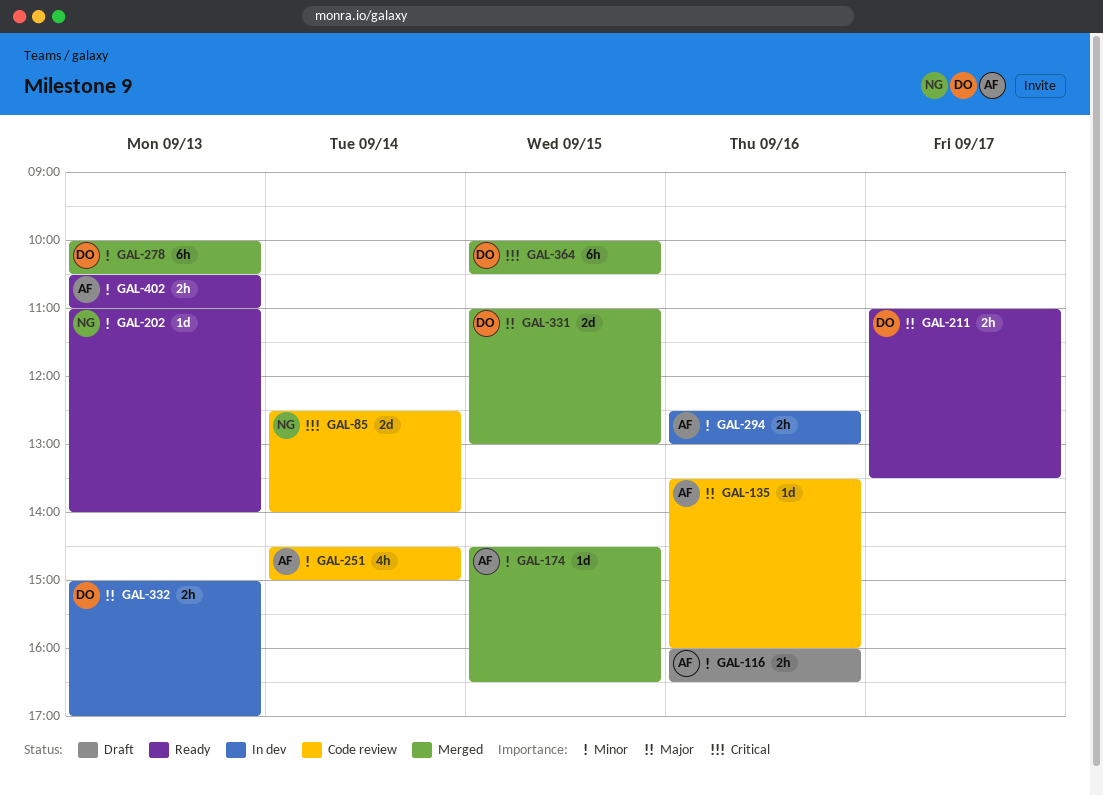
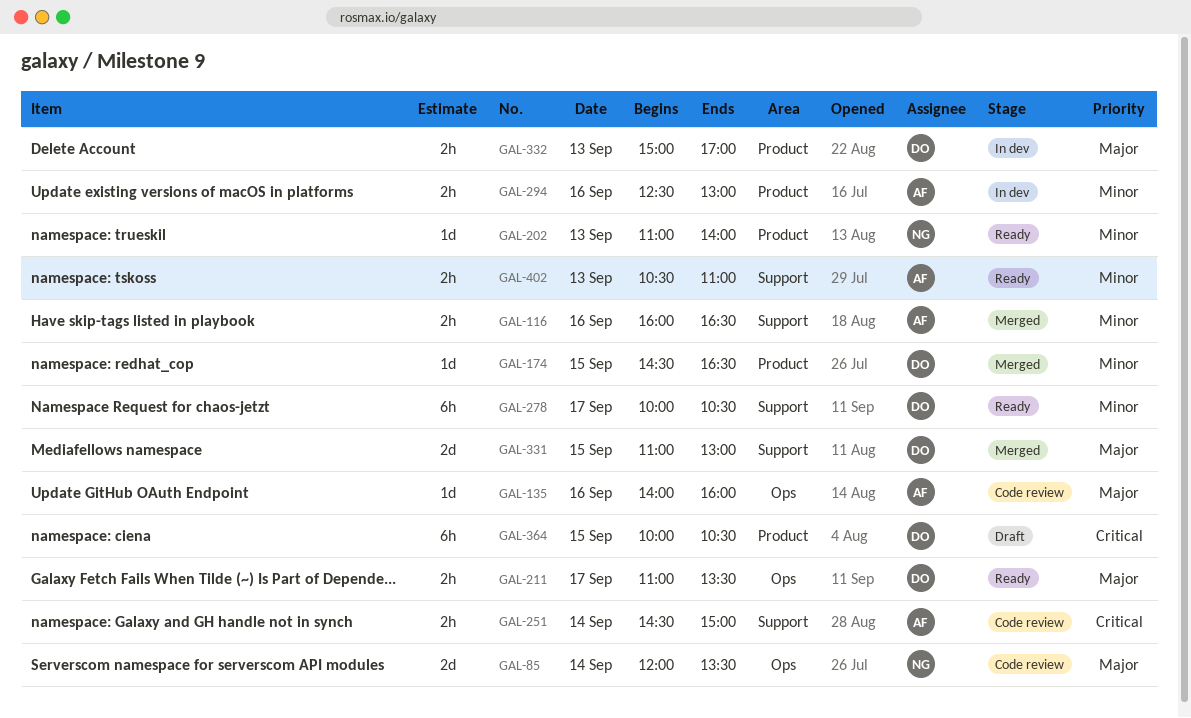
GAL-85, priority: Critical -> Major
GAL-85, begins: 12:30 -> 12:00
GAL-85, ends: 14:00 -> 13:30
GAL-116, status: Draft -> Merged
GAL-135, begins: 13:30 -> 14:00
GAL-174, owner: AF -> DO
GAL-251, priority: Minor -> Critical
GAL-251, estimate: 4h -> 2h
GAL-278, status: Merged -> Ready
GAL-278, day: Sep 13 -> Sep 17
GAL-364, status: Merged -> Draft

